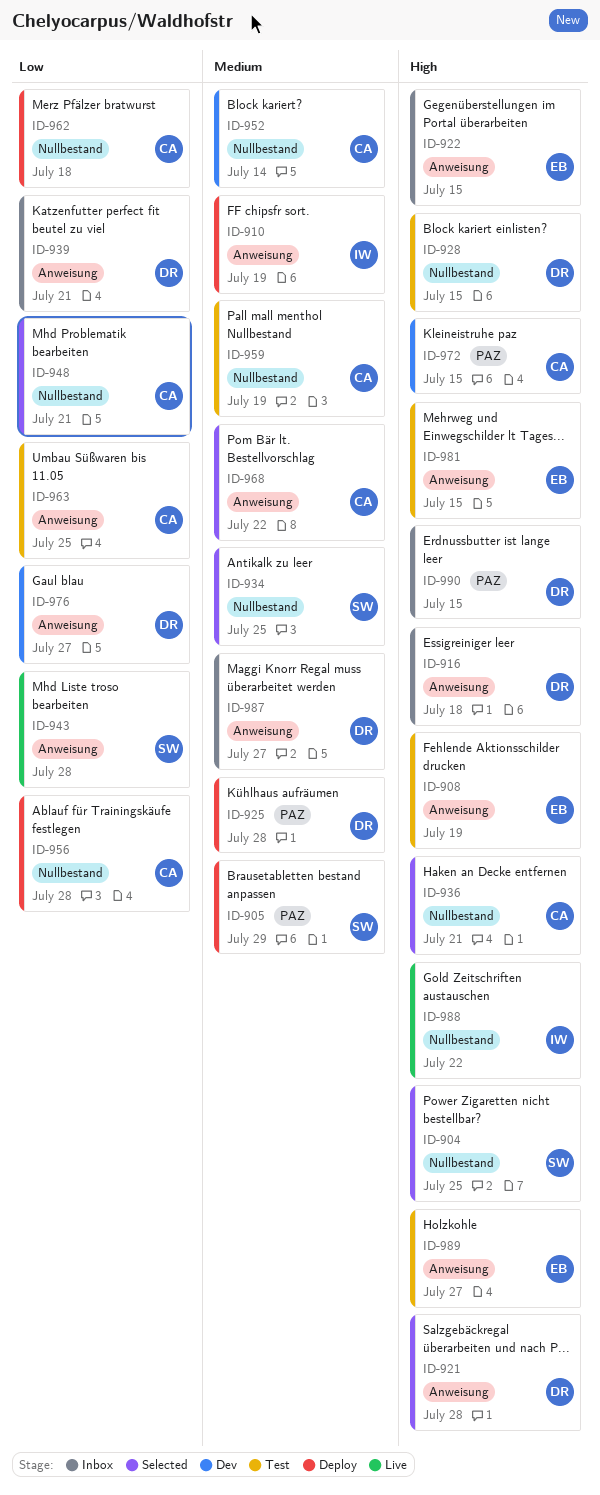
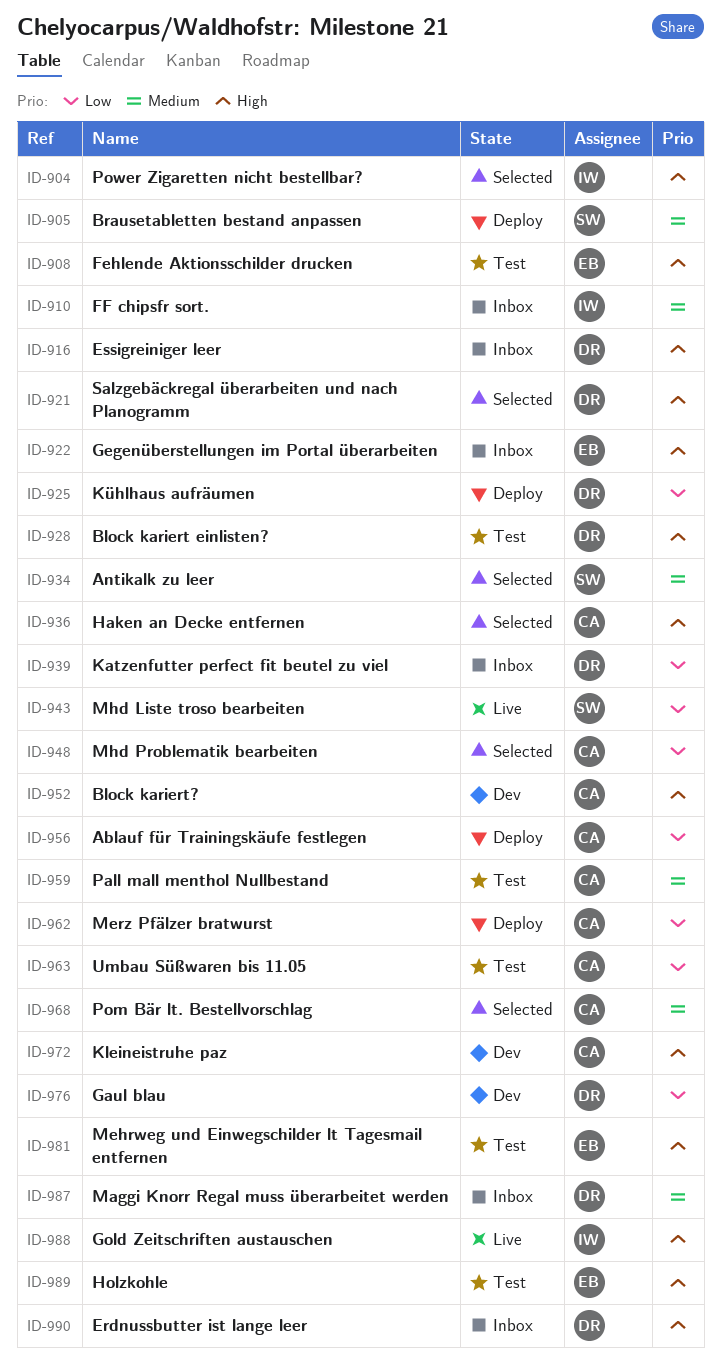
ID-904, owner: SW -> IW
ID-910, status: Deploy -> Inbox
ID-925, priority: Medium -> Low
ID-952, priority: Medium -> High

